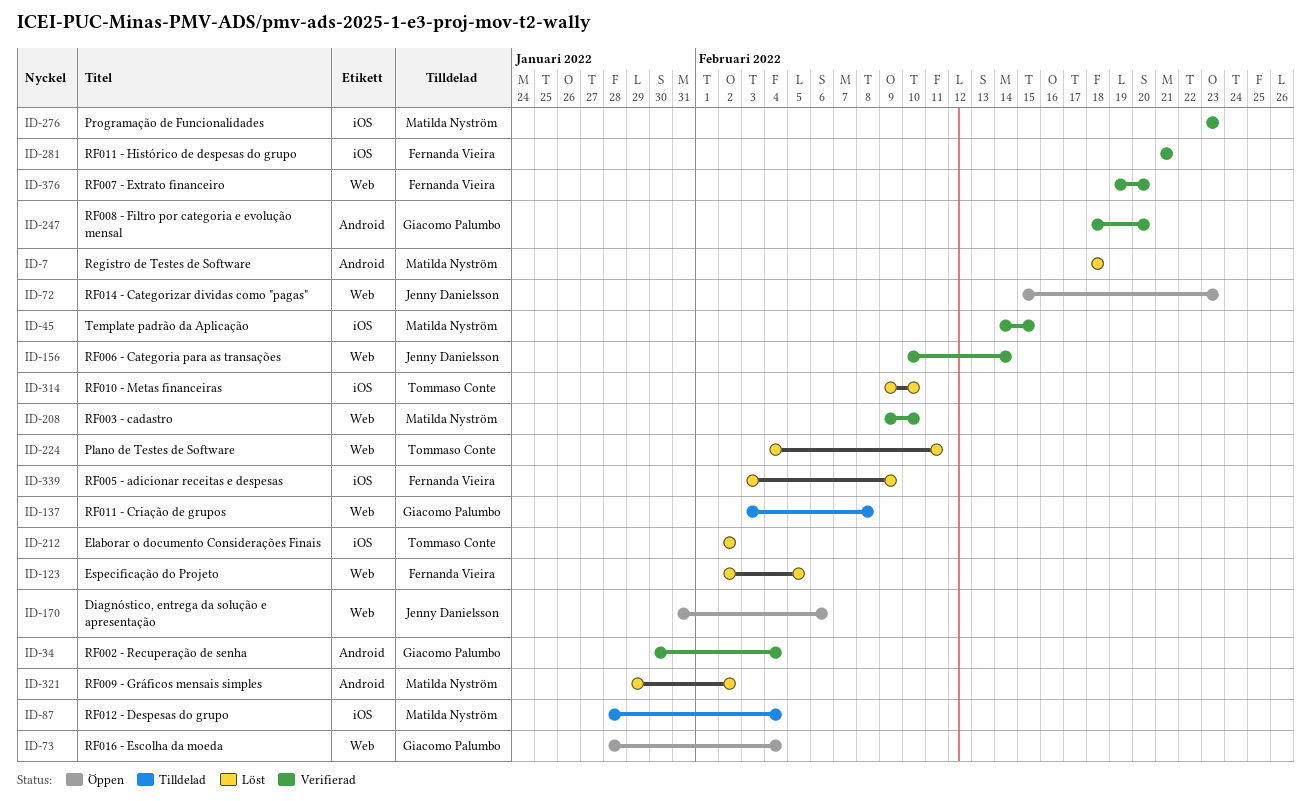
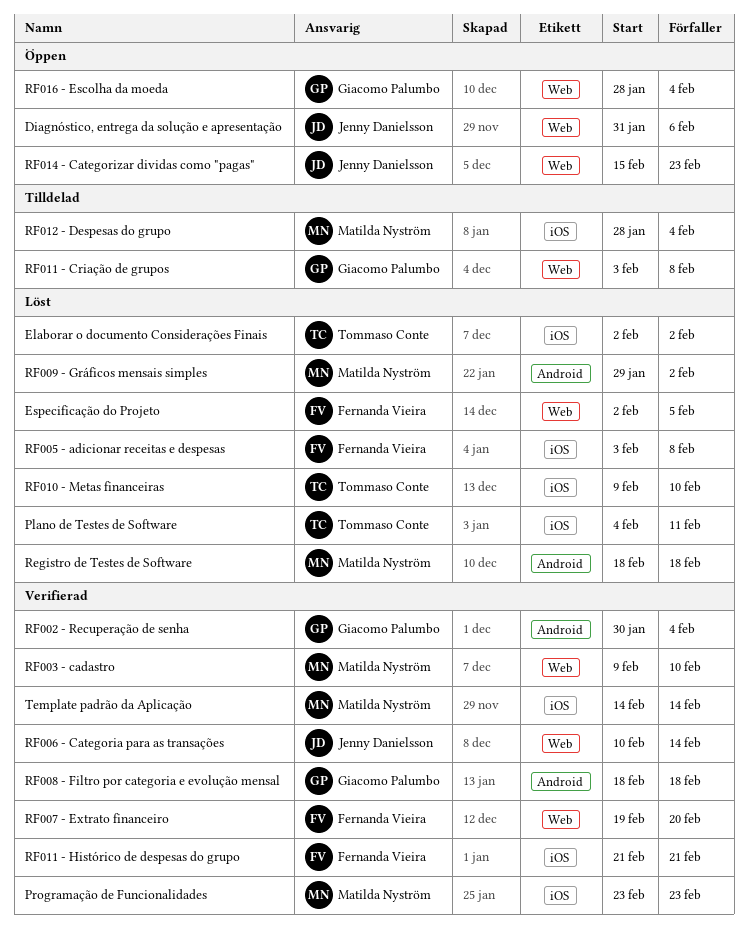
Plano de Testes de Software, label: Web -> iOS
RF005 - adicionar receitas e despesas, due: Feb 9 -> Feb 8
RF008 - Filtro por categoria e evolução mensal, due: Feb 20 -> Feb 18
Template padrão da Aplicação, due: Feb 15 -> Feb 14

